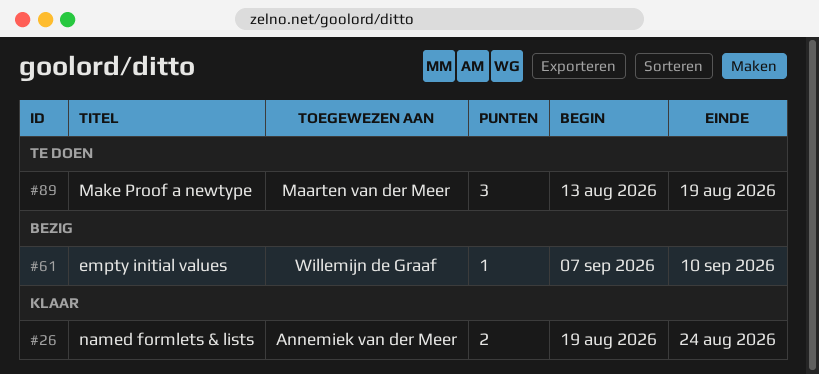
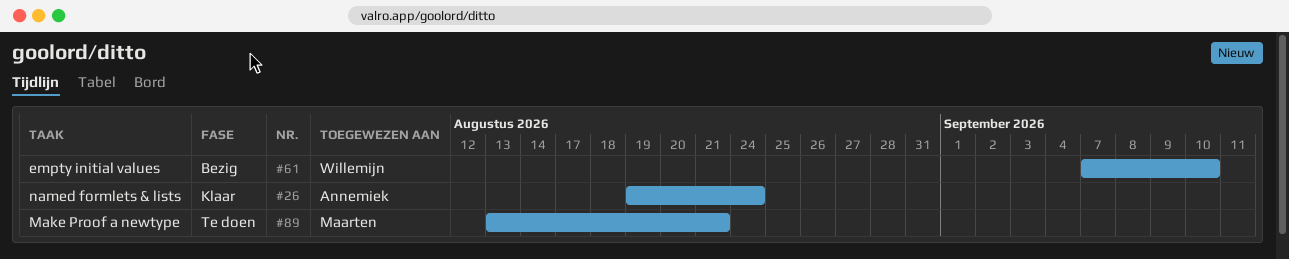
#89, due: Aug 19 -> Aug 21

